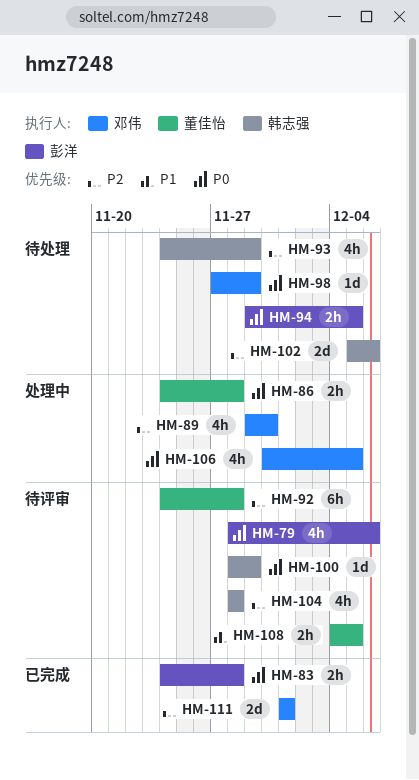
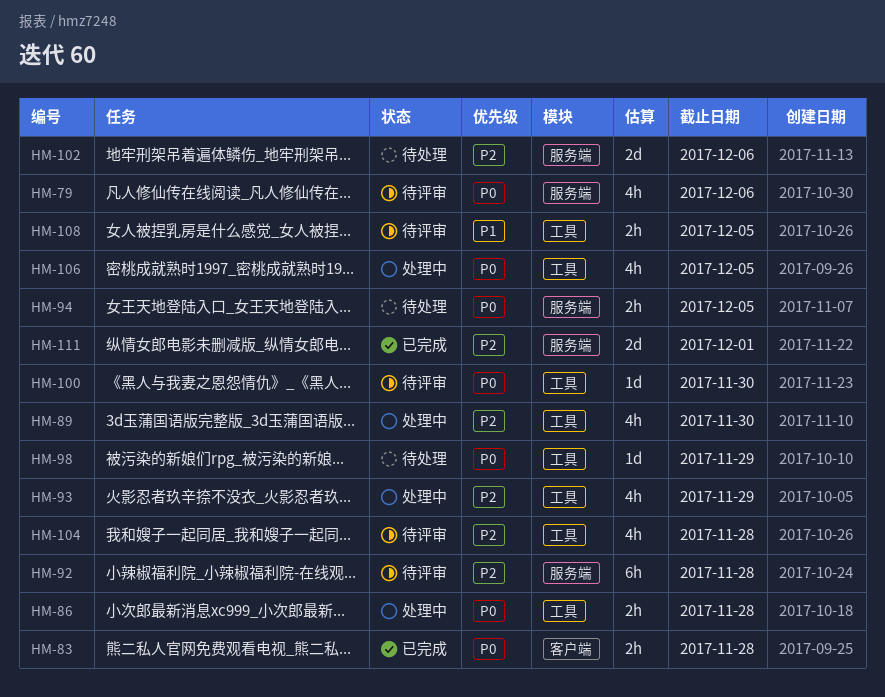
HM-93, status: 待处理 -> 处理中
HM-100, due: Nov 29 -> Nov 30

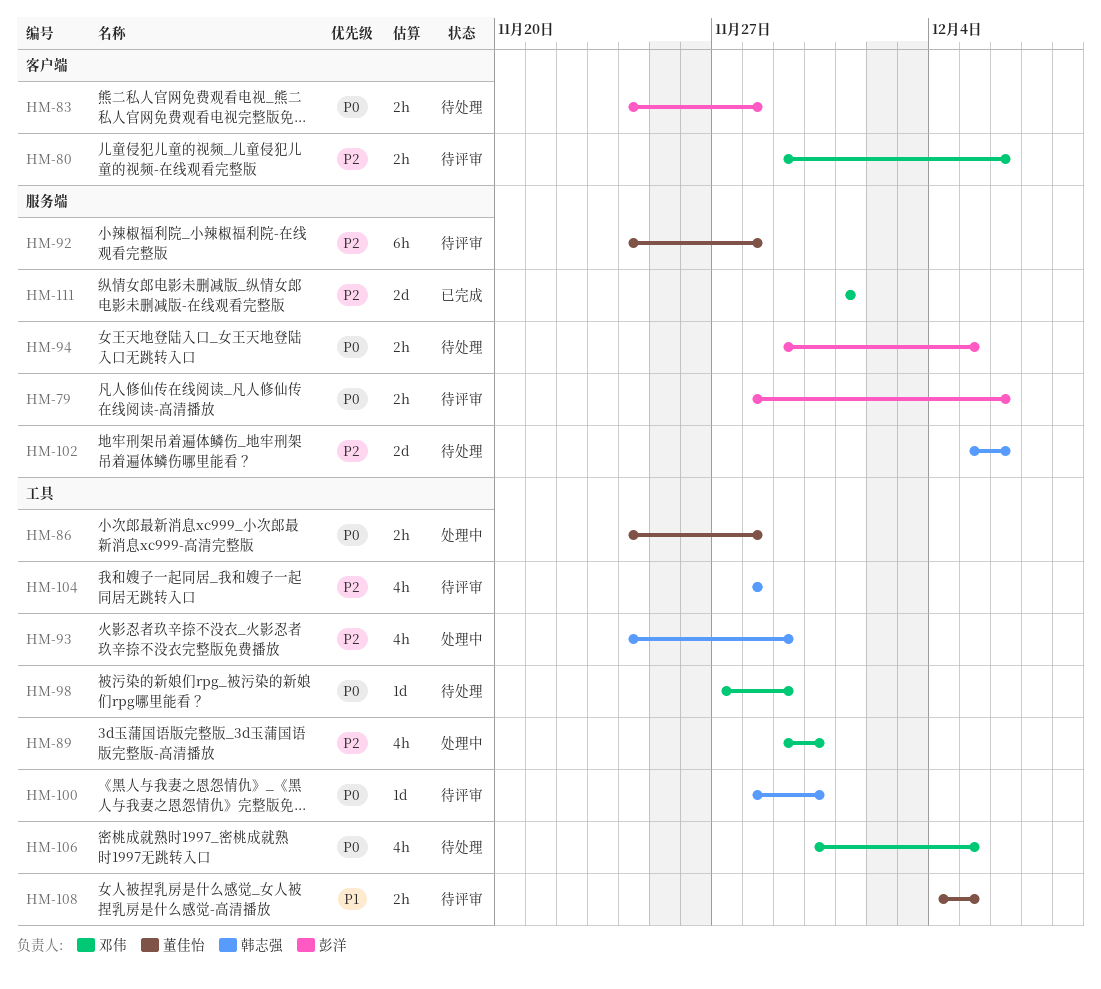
HM-79, estimate: 4h -> 2h
HM-80: none -> present
HM-83, status: 已完成 -> 待处理
HM-106, status: 处理中 -> 待处理

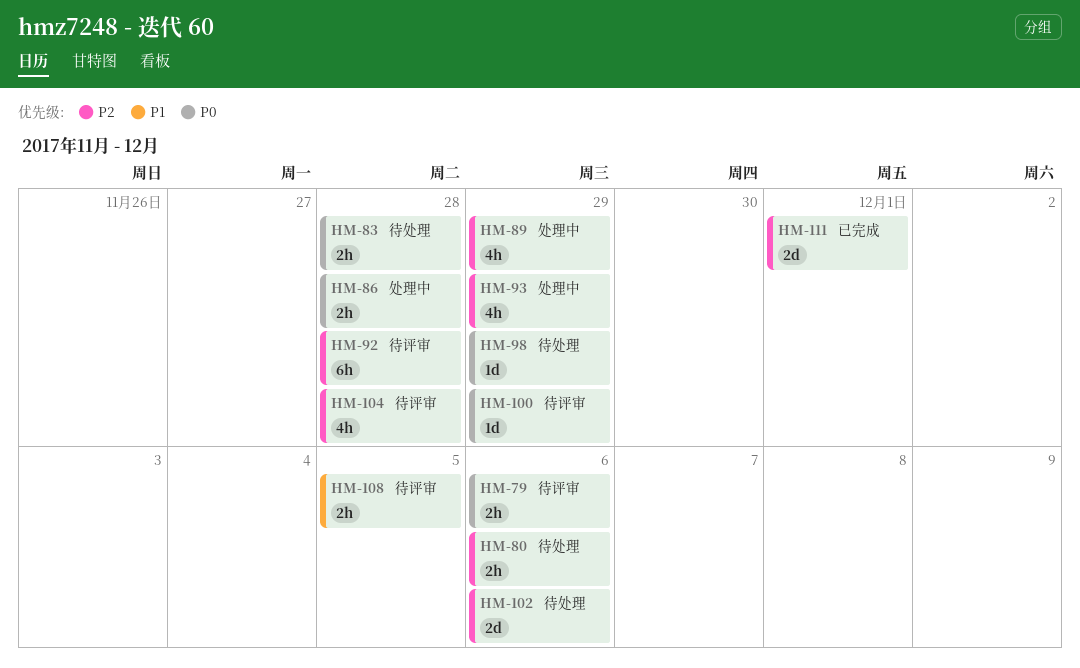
HM-80, status: 待评审 -> 待处理
HM-89, due: Nov 30 -> Nov 29
HM-94: present -> none
HM-100, due: Nov 30 -> Nov 29
HM-106: present -> none

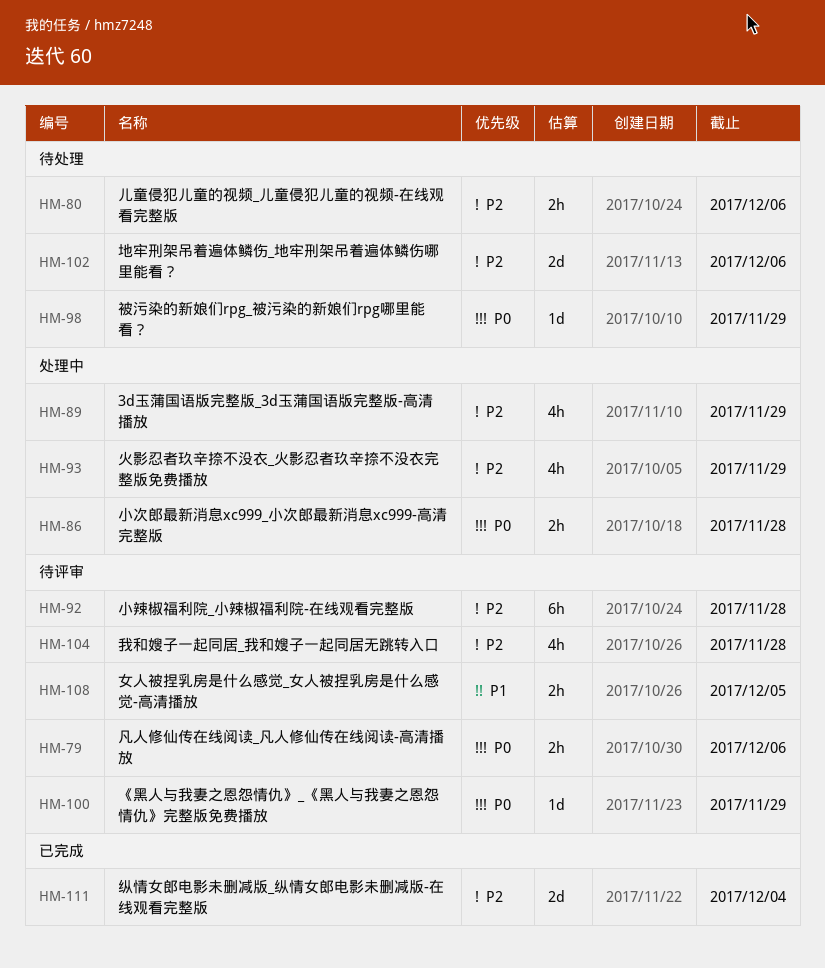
HM-83: present -> none
HM-111, due: Dec 1 -> Dec 4

